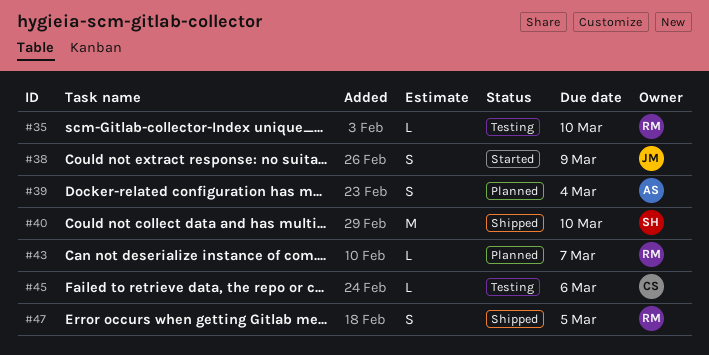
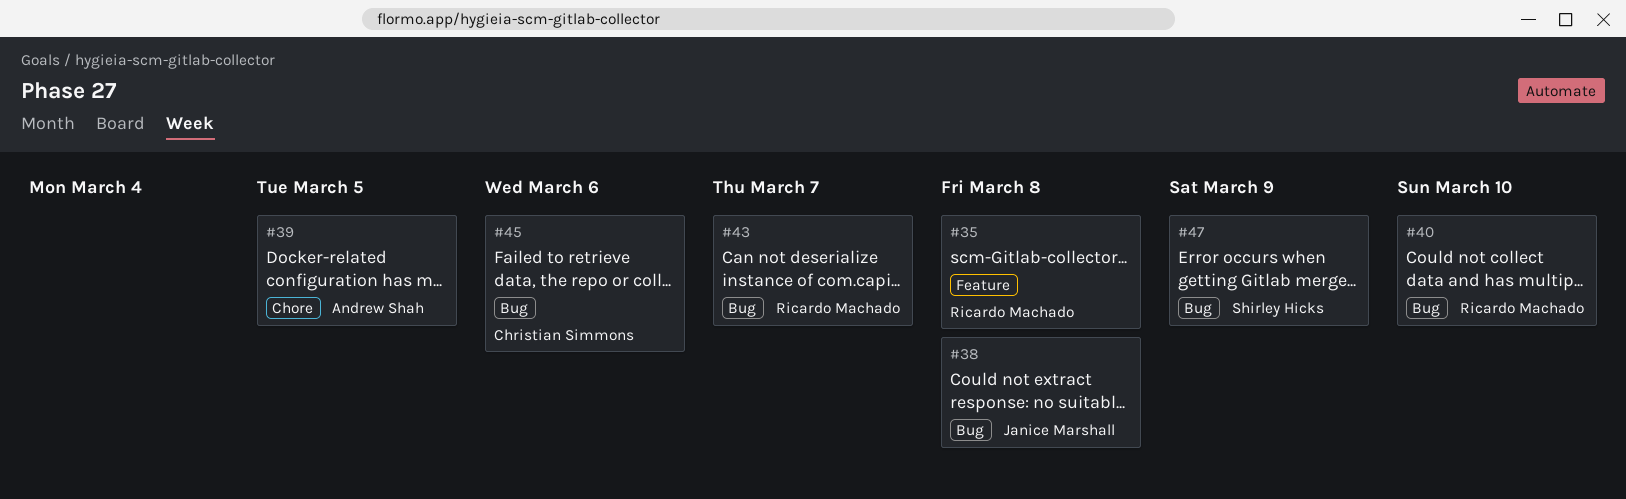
#35, due: Mar 10 -> Mar 8
#38, due: Mar 9 -> Mar 8
#39, due: Mar 4 -> Mar 5
#40, owner: Shirley Hicks -> Ricardo Machado
#47, owner: Ricardo Machado -> Shirley Hicks
#47, due: Mar 5 -> Mar 9

